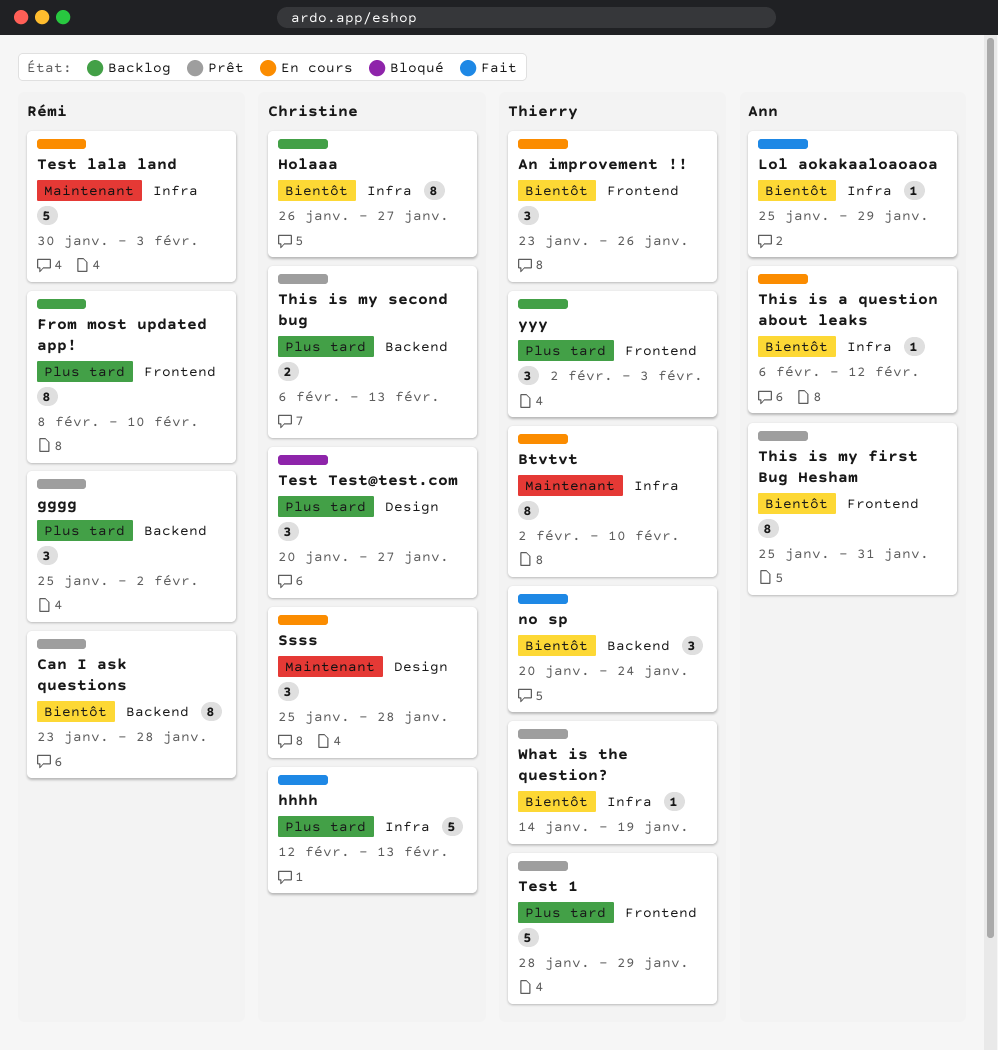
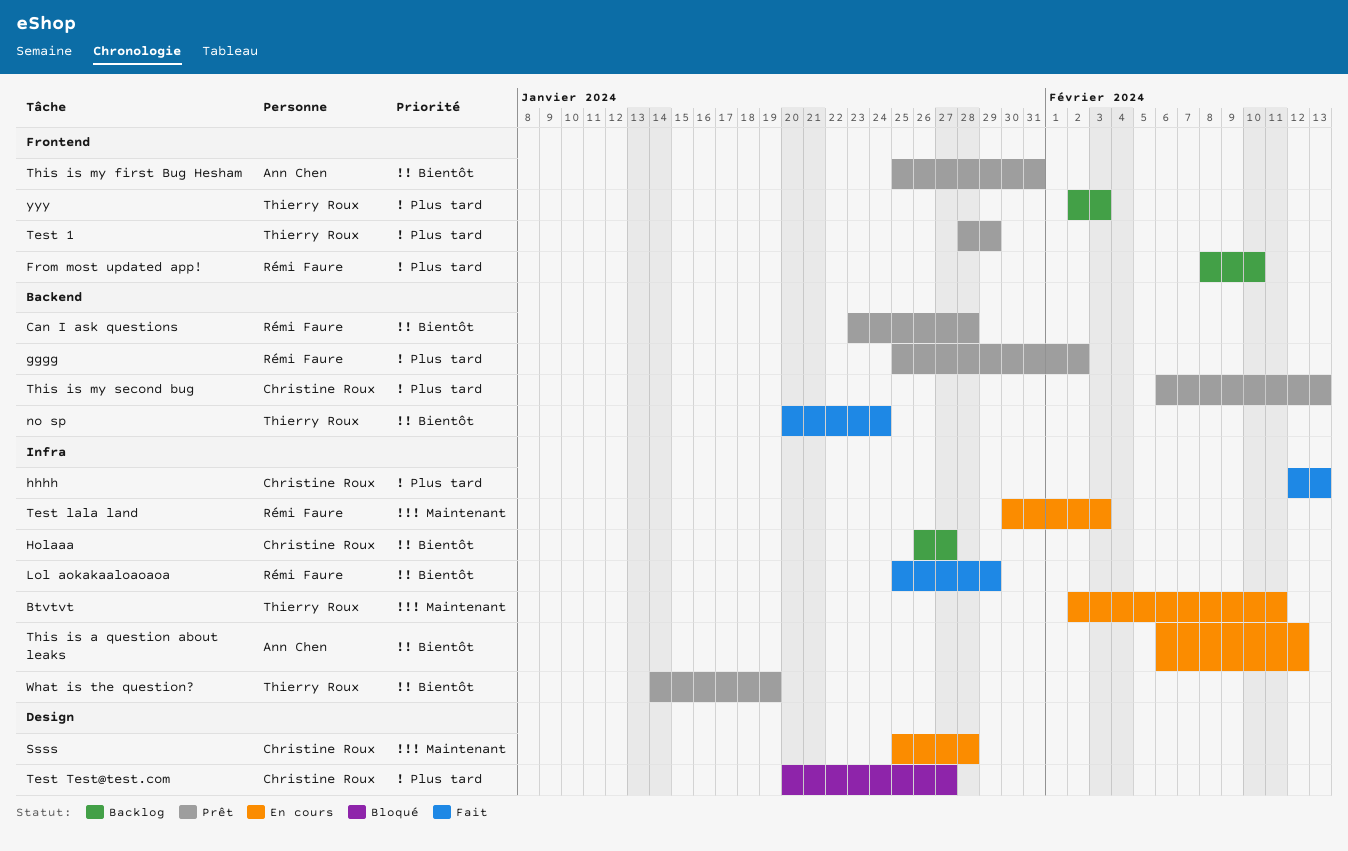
An improvement !!: present -> none
Btvtvt, due: Feb 10 -> Feb 11
Lol aokakaaloaoaoa, owner: Ann Chen -> Rémi Faure

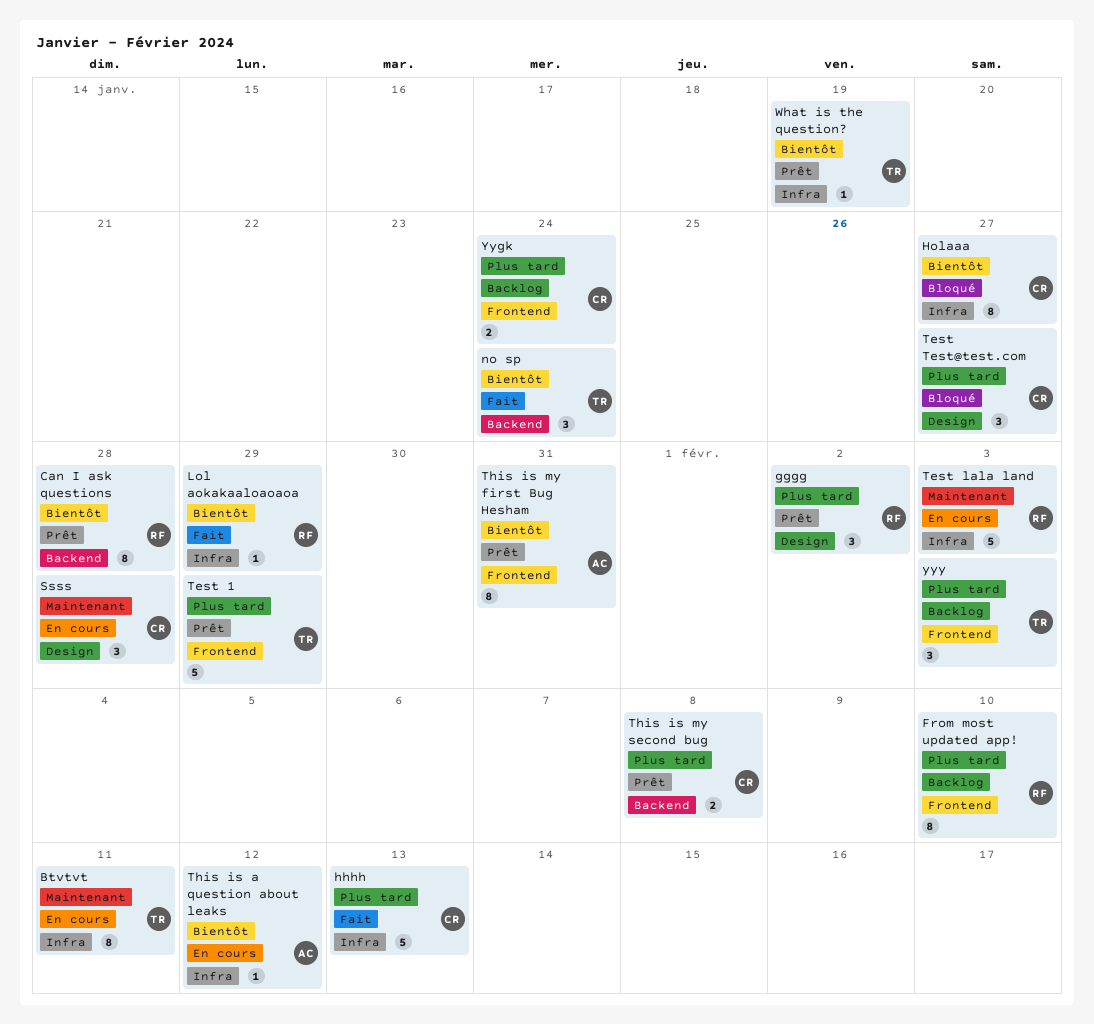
gggg, label: Backend -> Design
Holaaa, status: Backlog -> Bloqué
This is my second bug, due: Feb 13 -> Feb 8
Yygk: none -> present

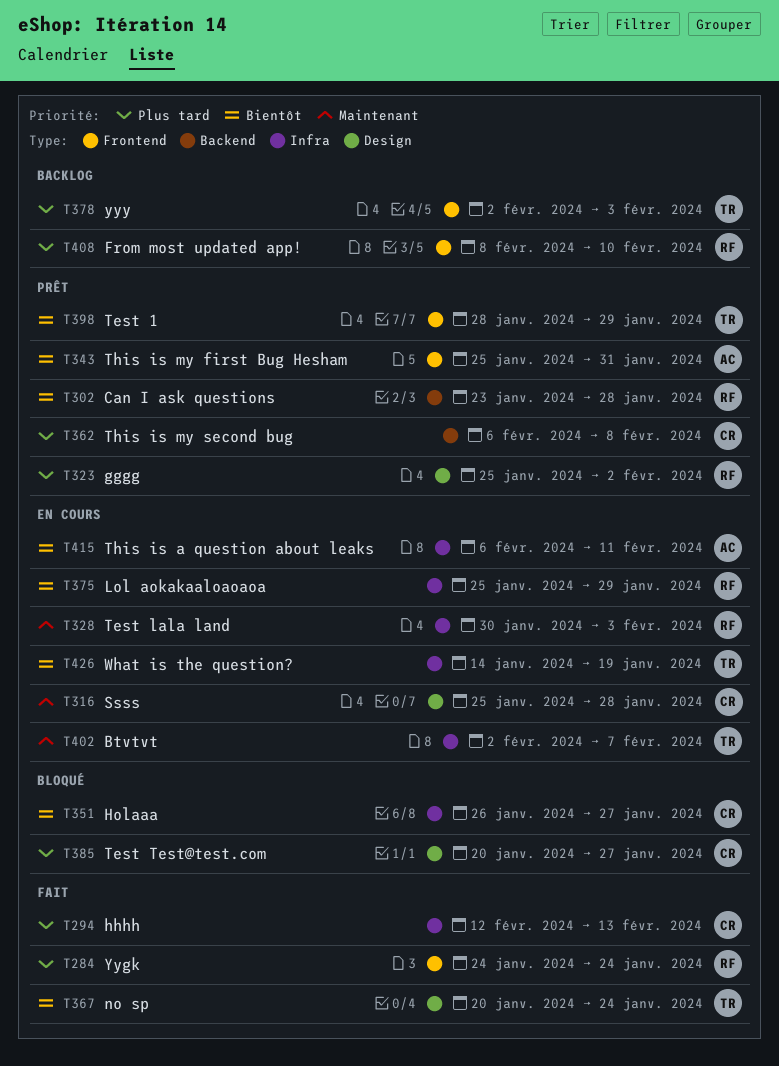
Btvtvt, due: Feb 11 -> Feb 7
Lol aokakaaloaoaoa, status: Fait -> En cours
no sp, label: Backend -> Design
Test 1, priority: Plus tard -> Bientôt
This is a question about leaks, due: Feb 12 -> Feb 11
What is the question?, status: Prêt -> En cours
Yygk, status: Backlog -> Fait
Yygk, owner: CR -> RF

